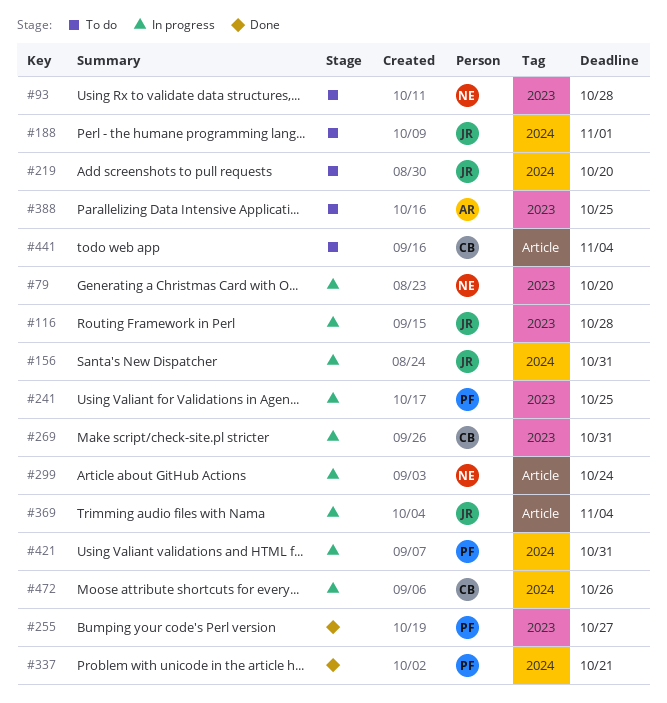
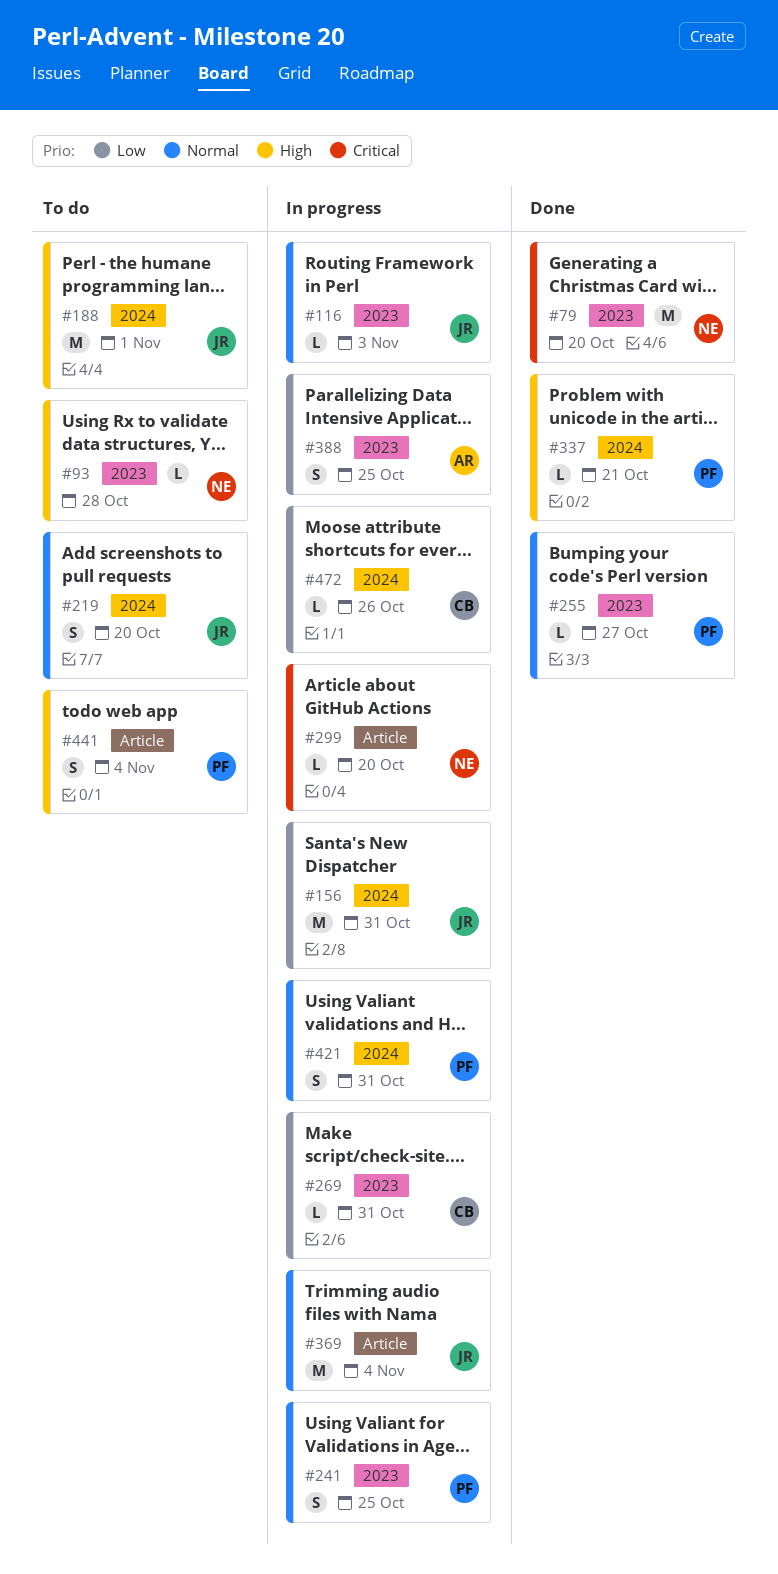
#79, status: In progress -> Done
#116, due: Oct 28 -> Nov 3
#299, due: Oct 24 -> Oct 20
#388, status: To do -> In progress
#441, owner: CB -> PF

